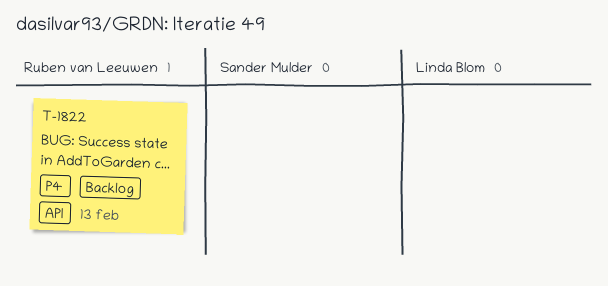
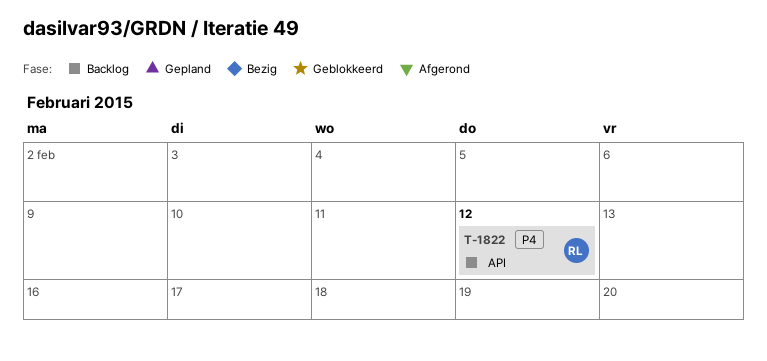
T-1822, due: Feb 13 -> Feb 12

